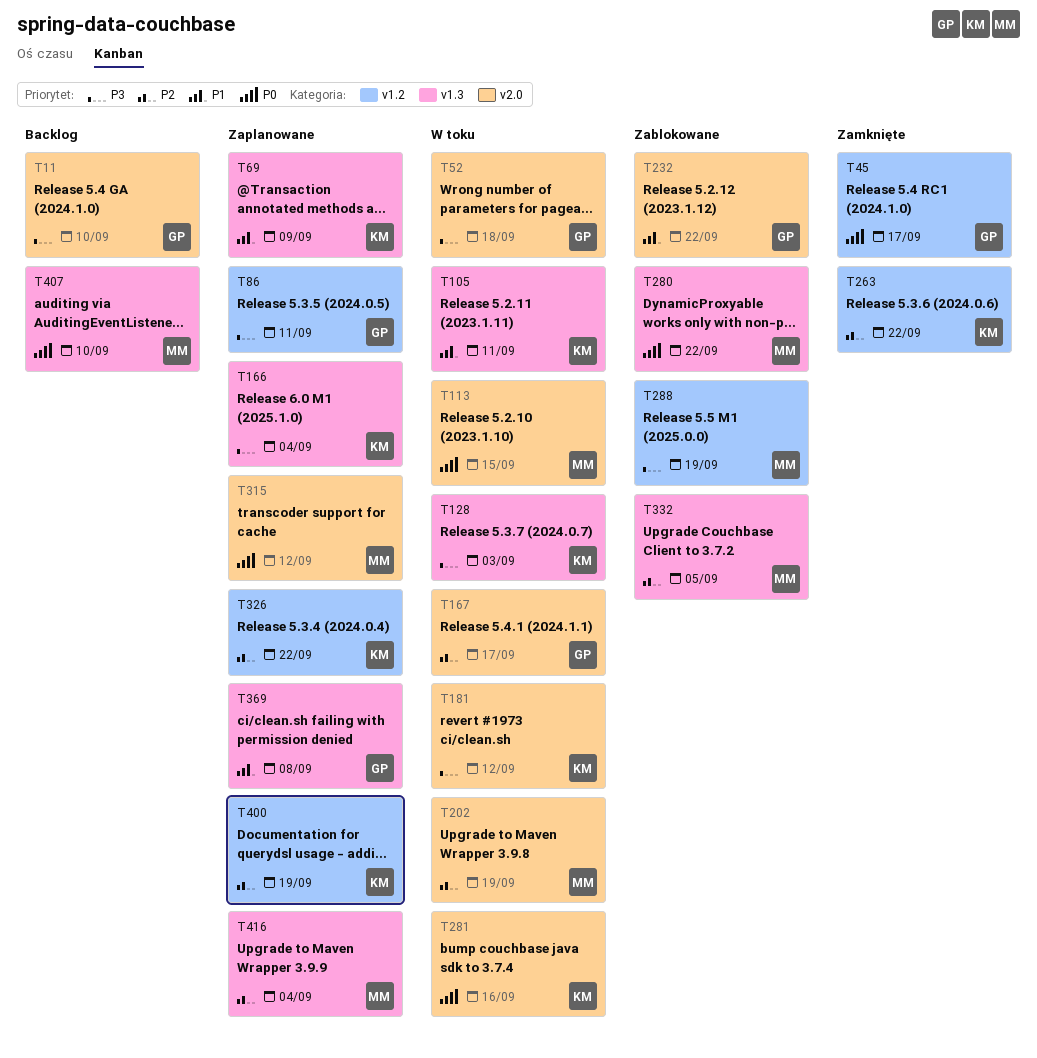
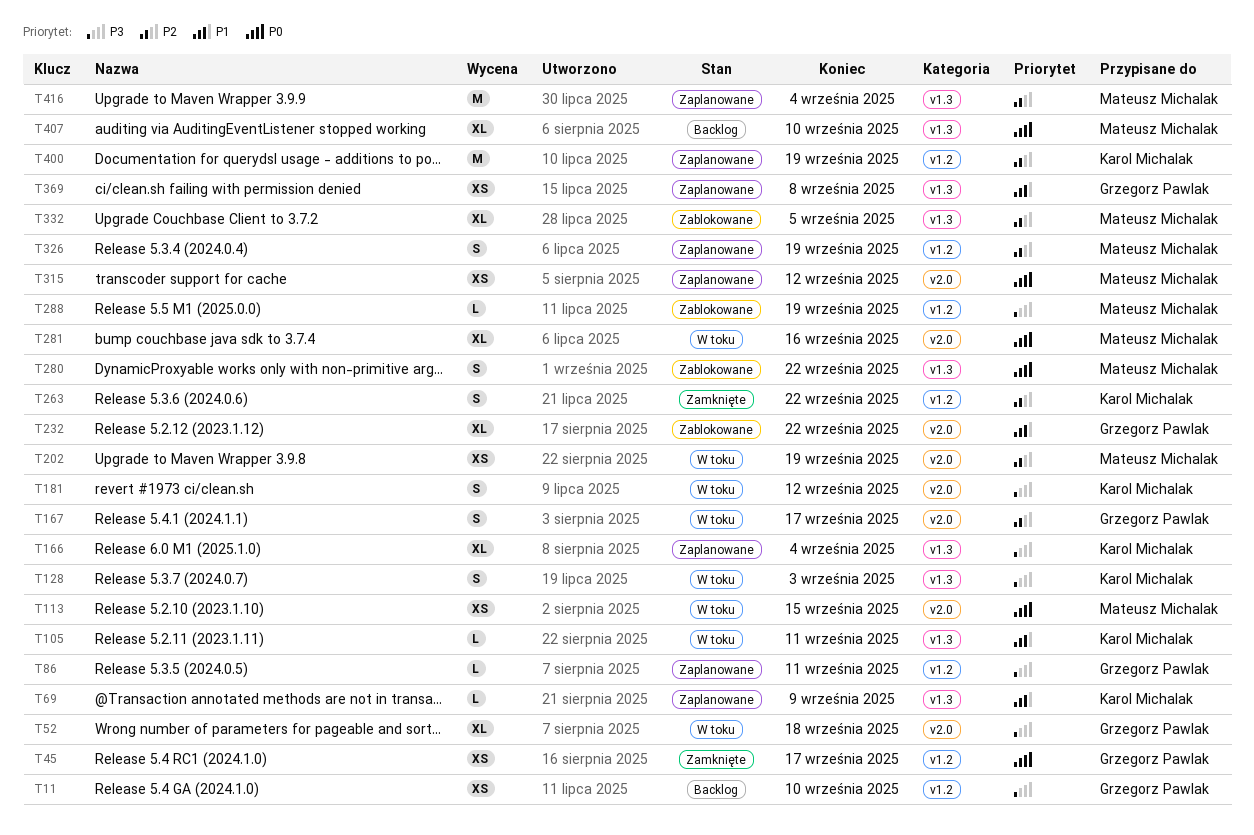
T11, label: v2.0 -> v1.2
T281, owner: Karol Michalak -> Mateusz Michalak
T326, owner: Karol Michalak -> Mateusz Michalak
T326, due: Sep 22 -> Sep 19

